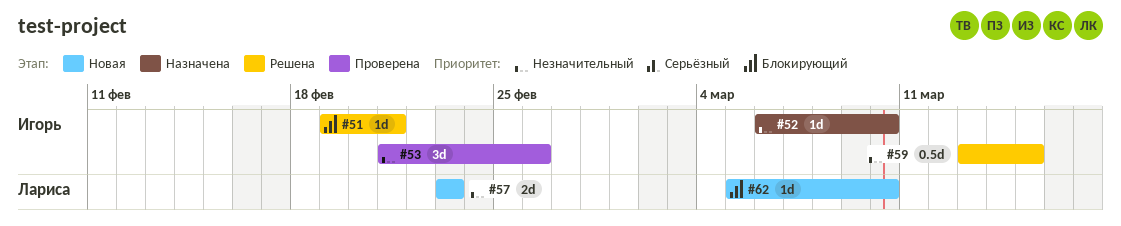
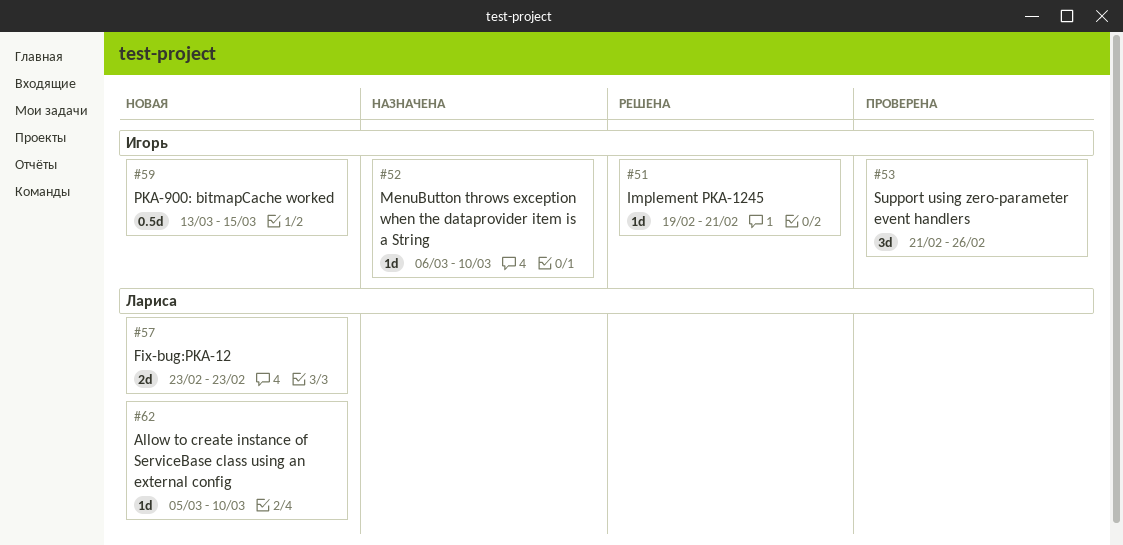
#59, status: Решена -> Новая

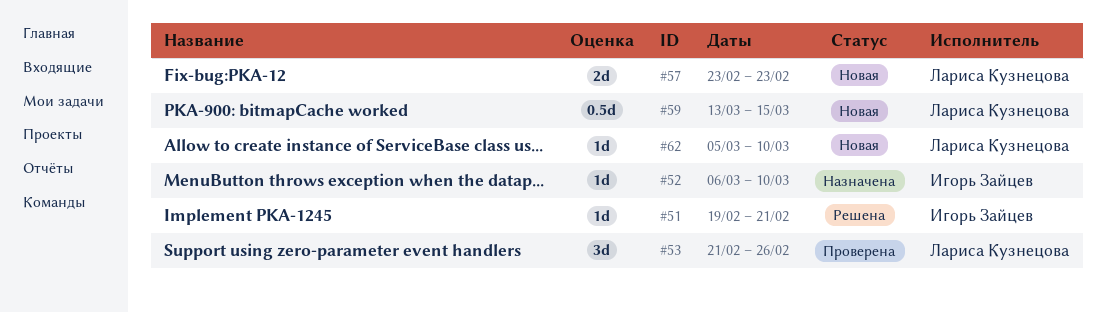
#53, owner: Игорь Зайцев -> Лариса Кузнецова
#59, owner: Игорь Зайцев -> Лариса Кузнецова

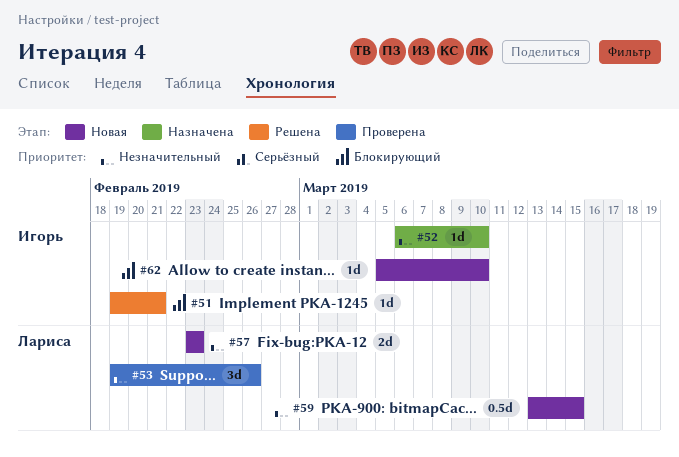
#53, start: Feb 21 -> Feb 19
#62, owner: Лариса Кузнецова -> Игорь Зайцев

